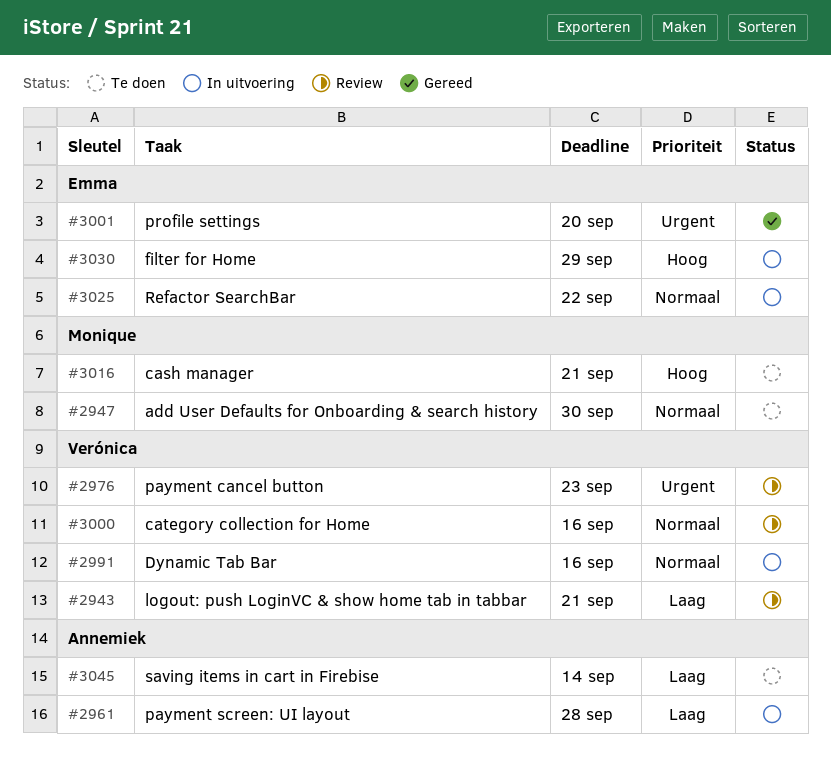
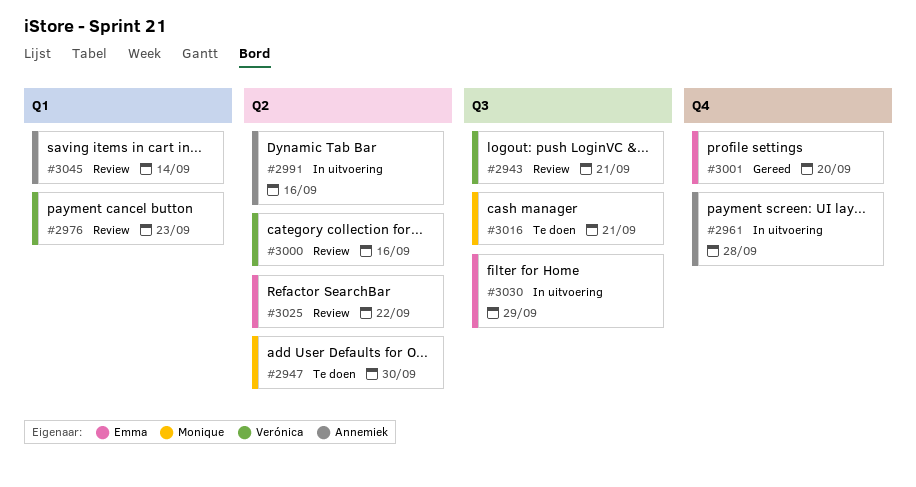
#2991, owner: Verónica -> Annemiek
#3025, status: In uitvoering -> Review
#3045, status: Te doen -> Review

